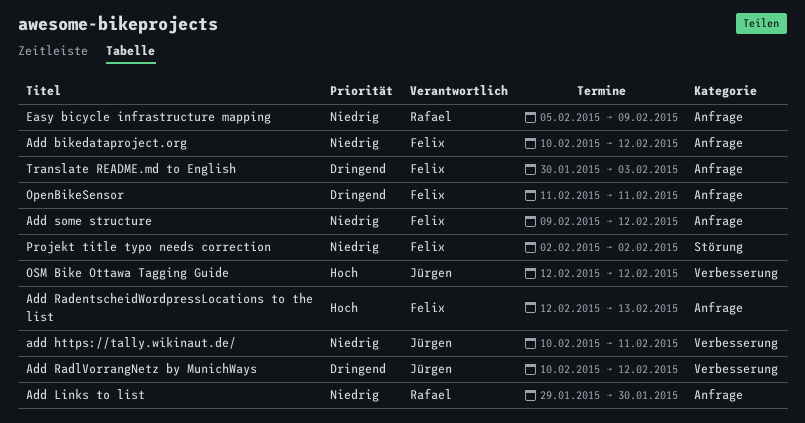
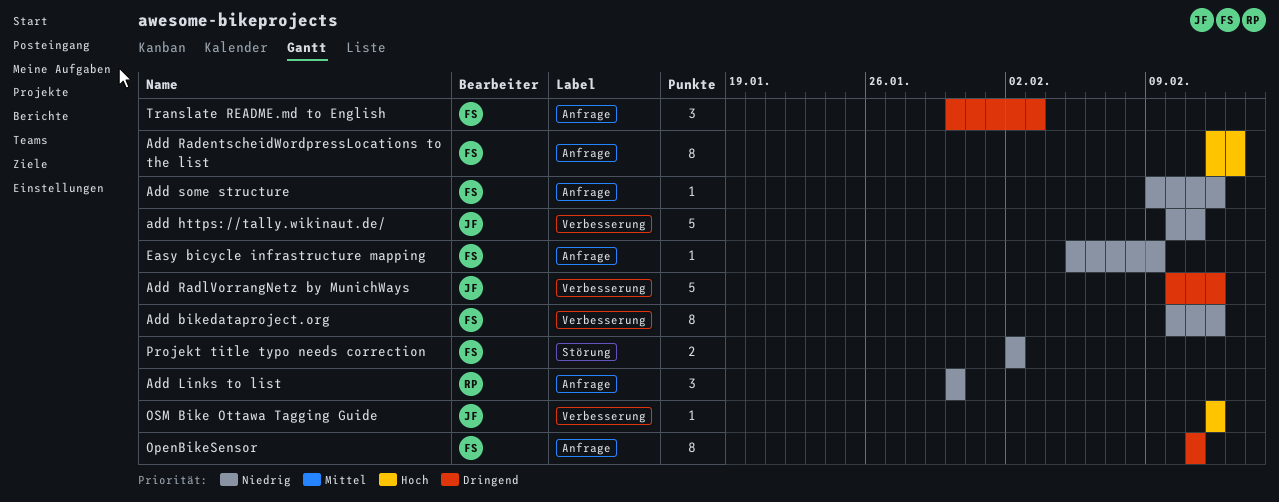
Add bikedataproject.org, label: Anfrage -> Verbesserung
Add Links to list, start: Jan 29 -> Jan 30
Easy bicycle infrastructure mapping, owner: Rafael -> Felix

